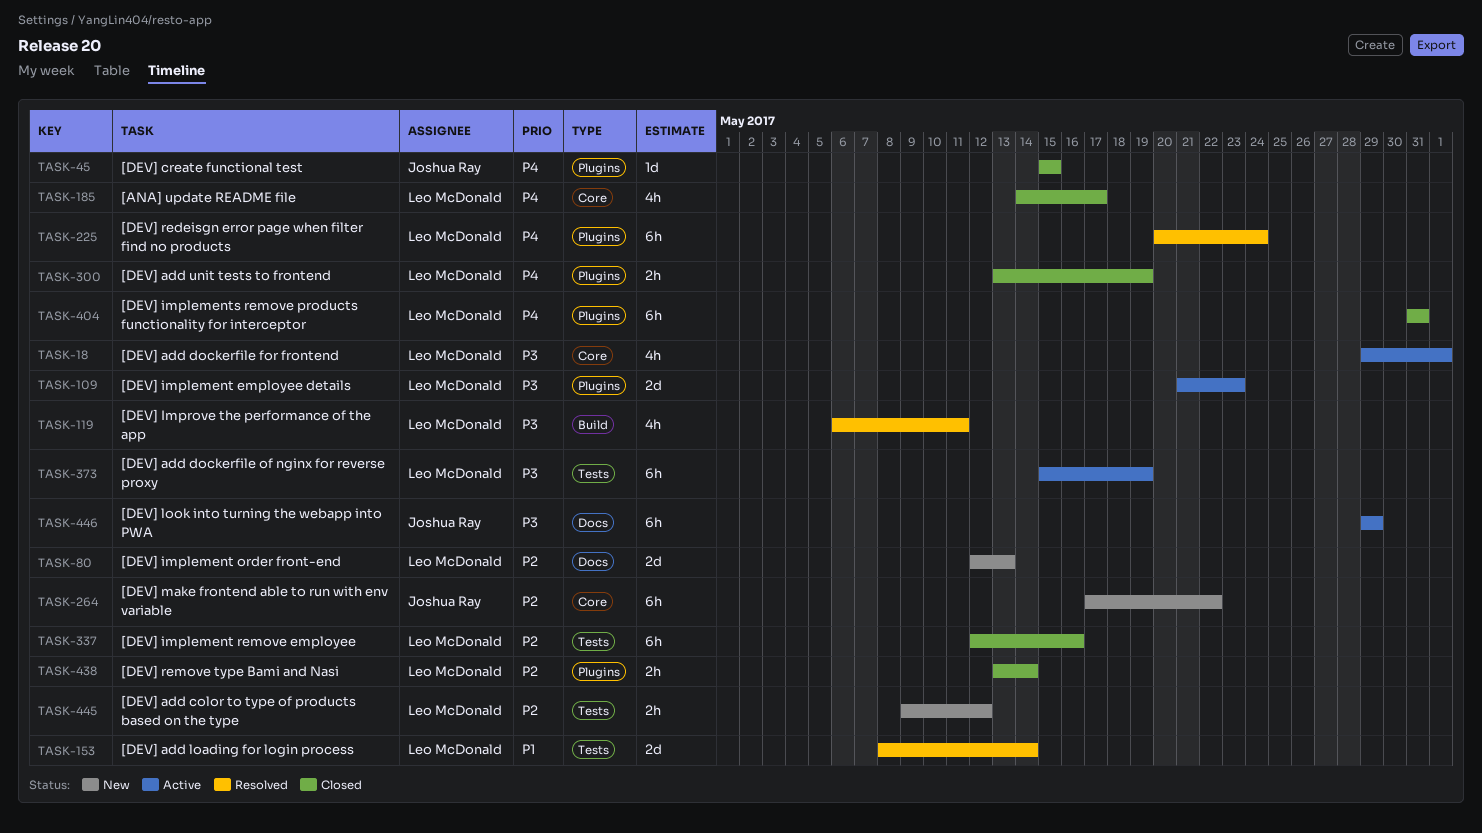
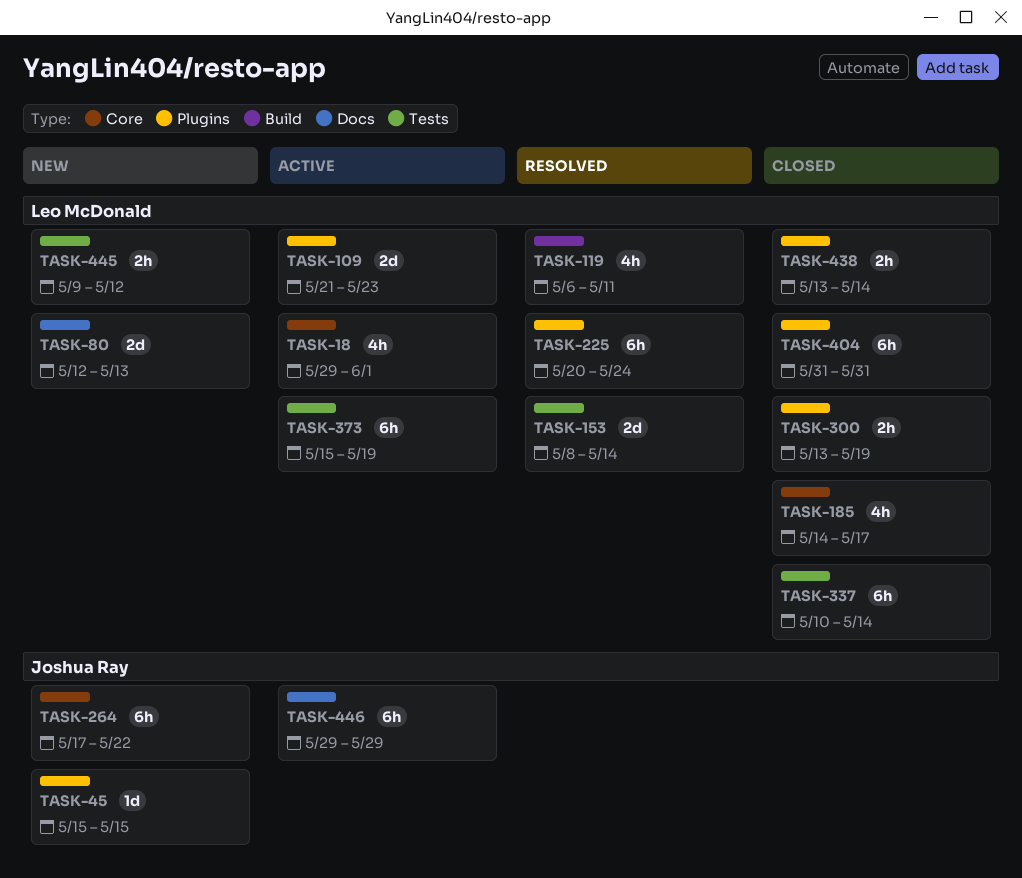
TASK-45, status: Closed -> New
TASK-337, start: May 12 -> May 10
TASK-337, due: May 16 -> May 14

